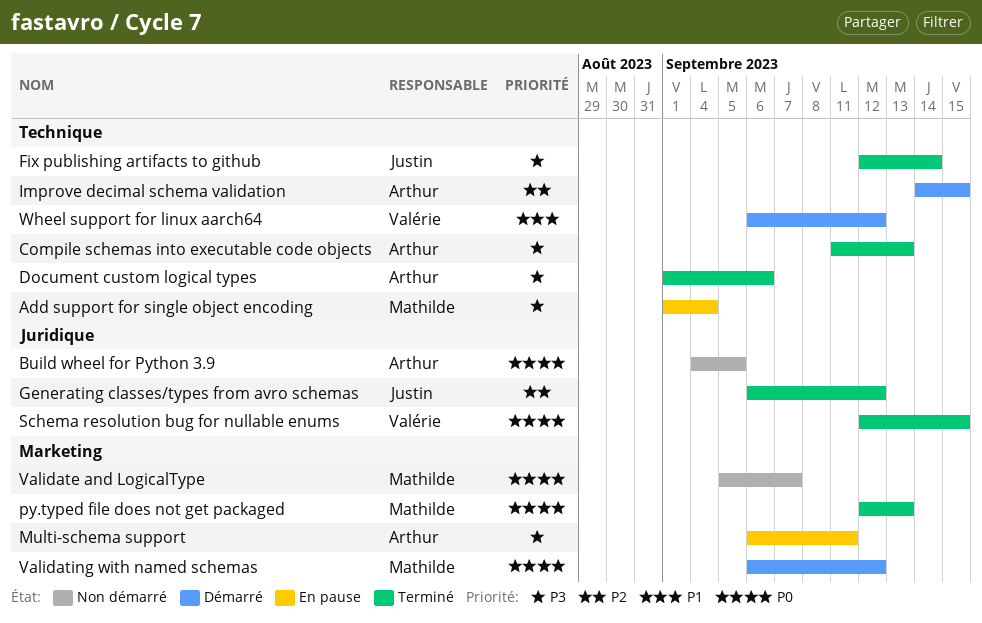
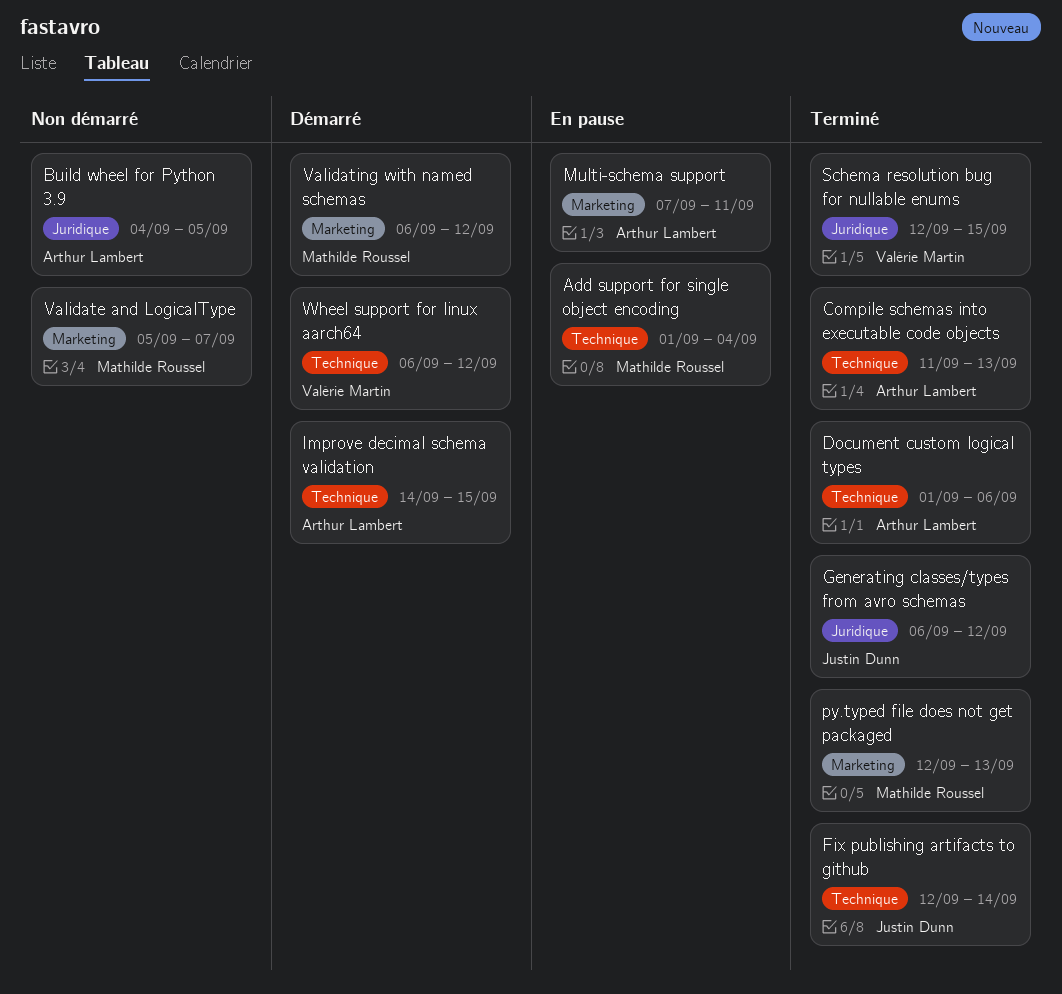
Multi-schema support, start: Sep 6 -> Sep 7

